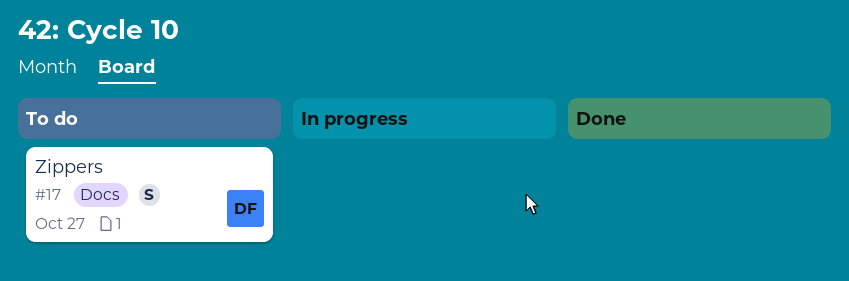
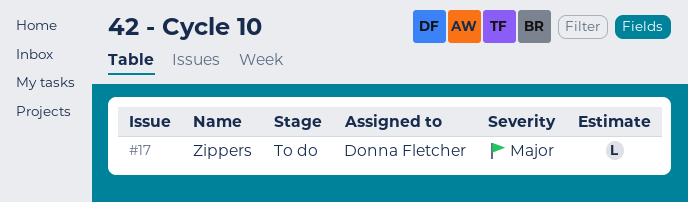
#17, estimate: S -> L

